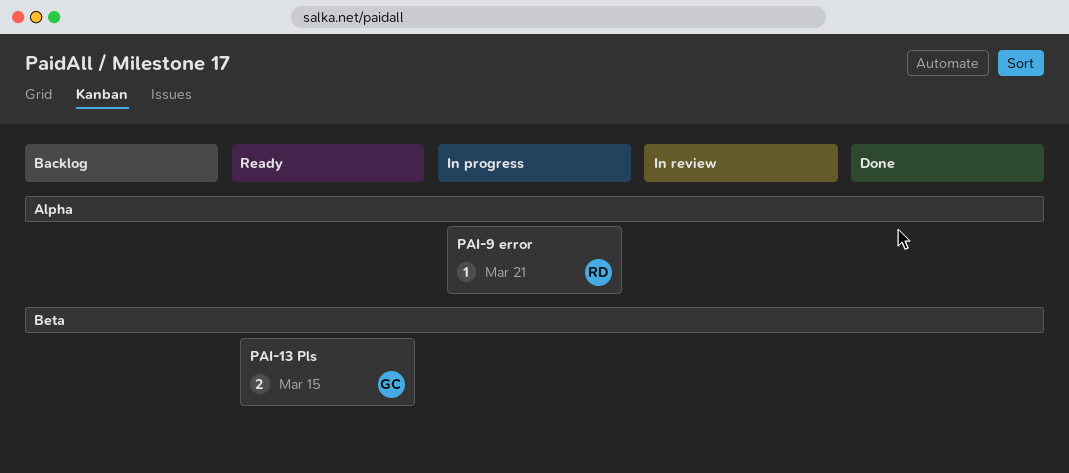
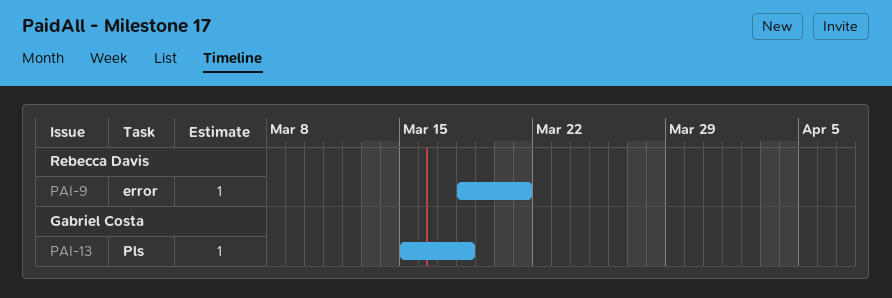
PAI-13, estimate: 2 -> 1
PAI-13, due: Mar 15 -> Mar 18

